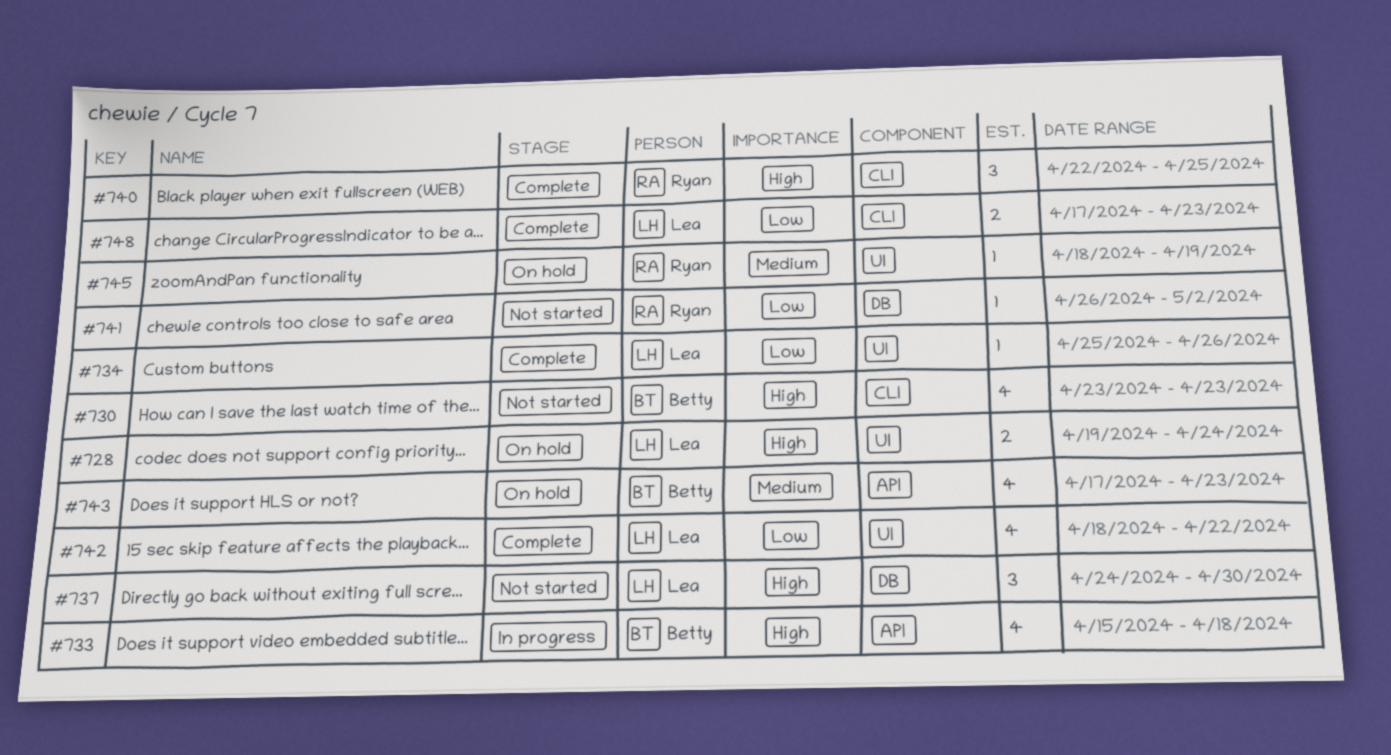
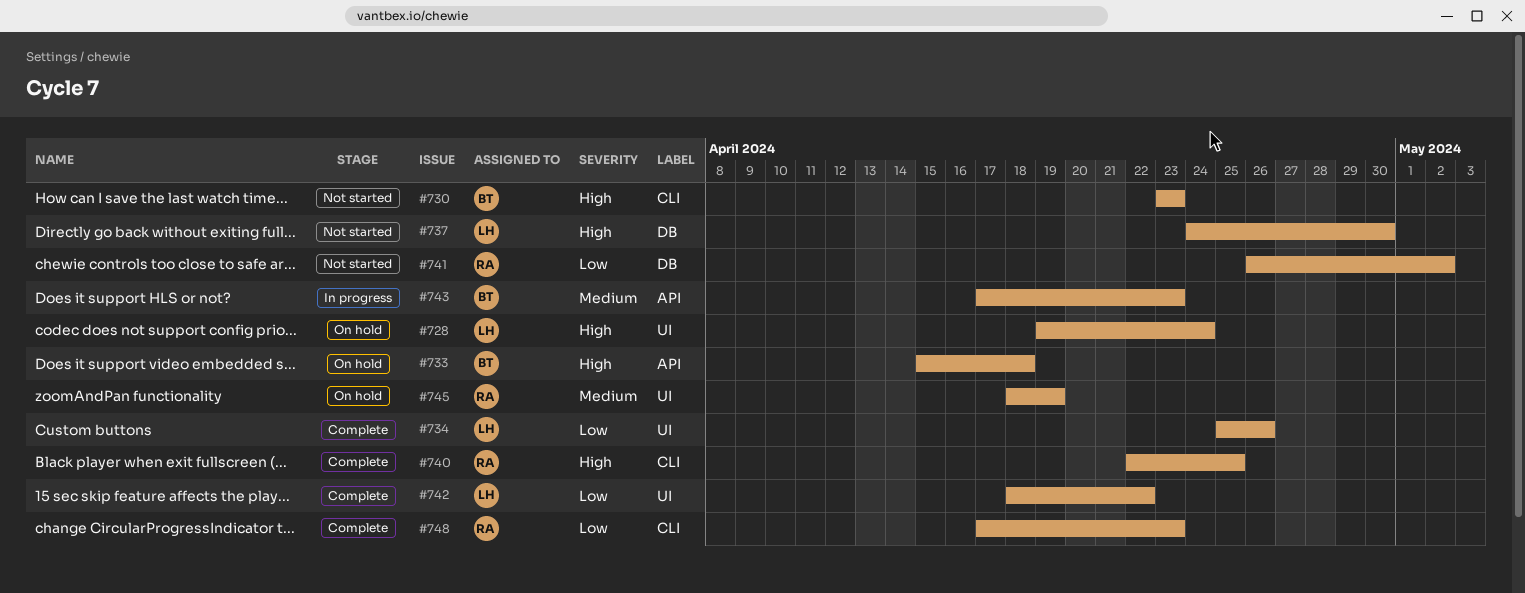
#733, status: In progress -> On hold
#743, status: On hold -> In progress
#748, owner: Lea -> Ryan

